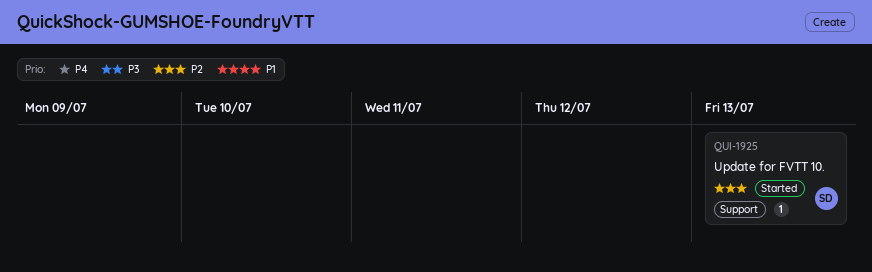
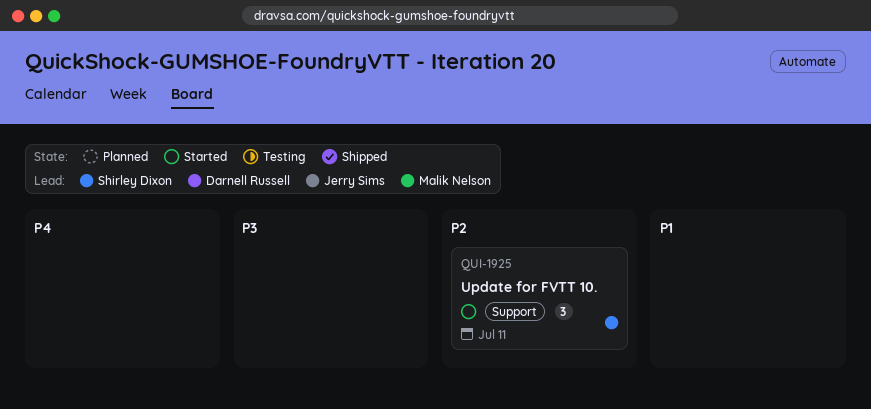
QUI-1925, estimate: 1 -> 3
QUI-1925, due: Jul 13 -> Jul 11

